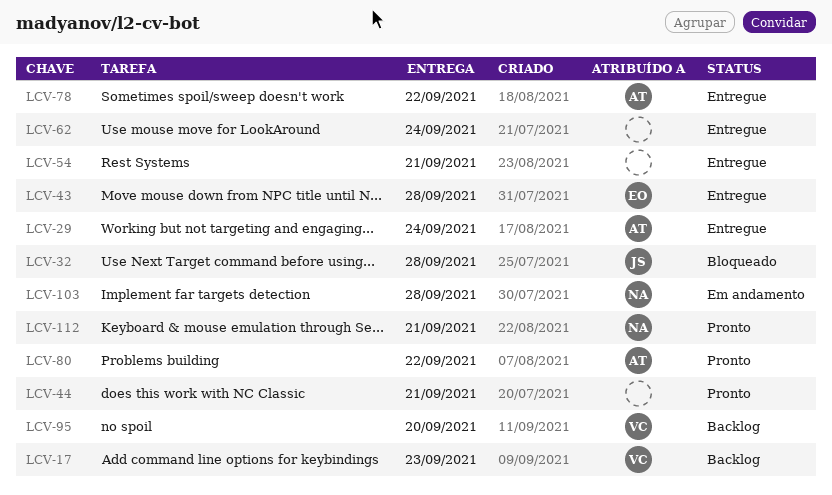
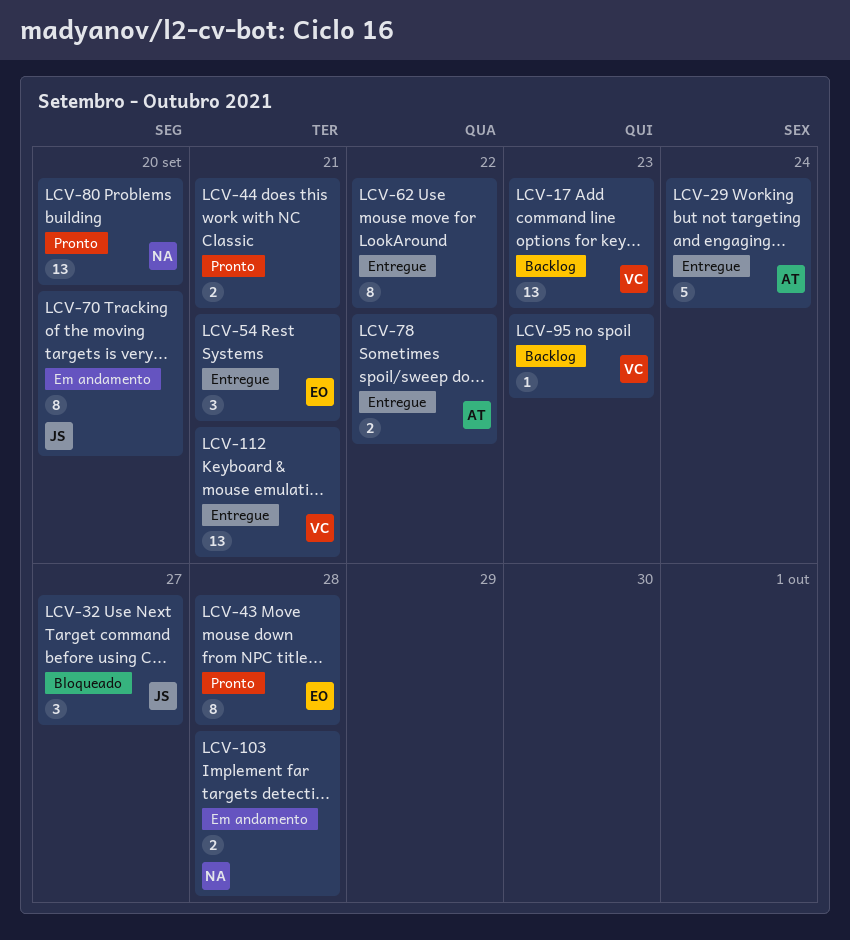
LCV-32, due: Sep 28 -> Sep 27
LCV-43, status: Entregue -> Pronto
LCV-54, owner: none -> EO
LCV-62, due: Sep 24 -> Sep 22
LCV-70: none -> present
LCV-80, owner: AT -> NA
LCV-80, due: Sep 22 -> Sep 20
LCV-95, due: Sep 20 -> Sep 23
LCV-112, status: Pronto -> Entregue
LCV-112, owner: NA -> VC

